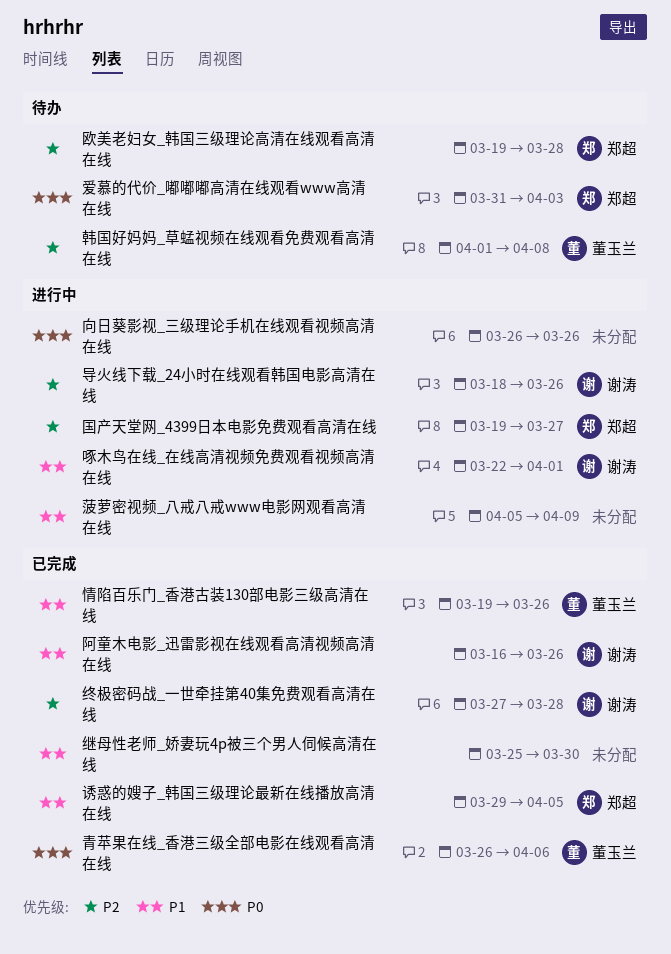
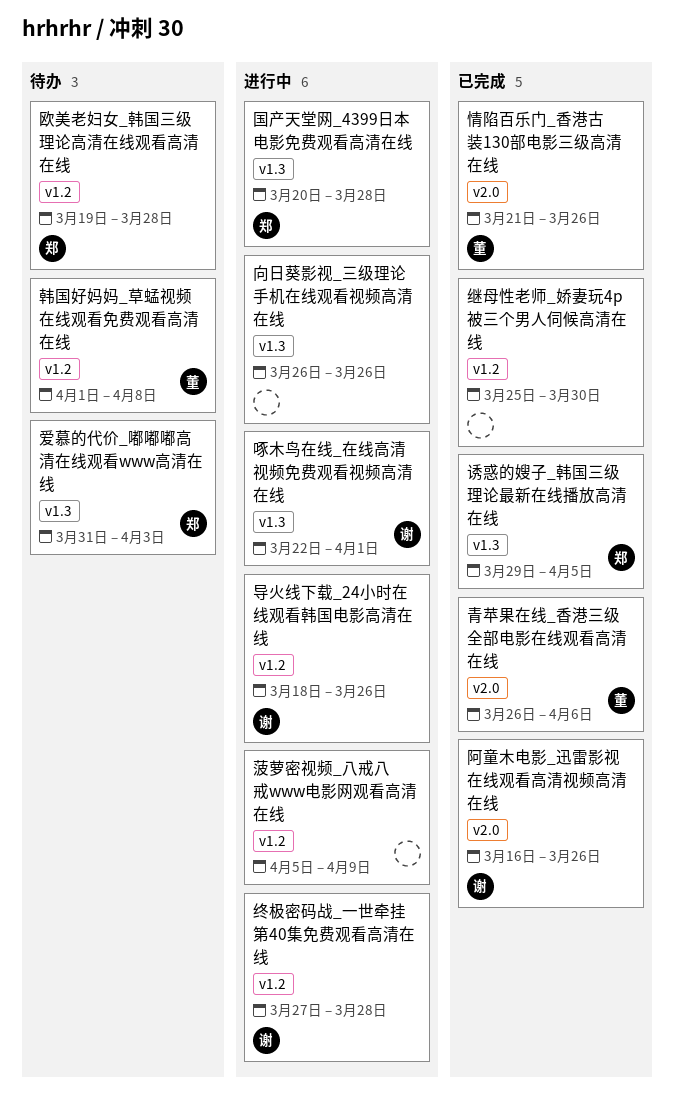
国产天堂网_4399日本电影免费观看高清在线, start: Mar 19 -> Mar 20
国产天堂网_4399日本电影免费观看高清在线, due: Mar 27 -> Mar 28
情陷百乐门_香港古装130部电影三级高清在线, start: Mar 19 -> Mar 21
终极密码战_一世牵挂第40集免费观看高清在线, status: 已完成 -> 进行中

